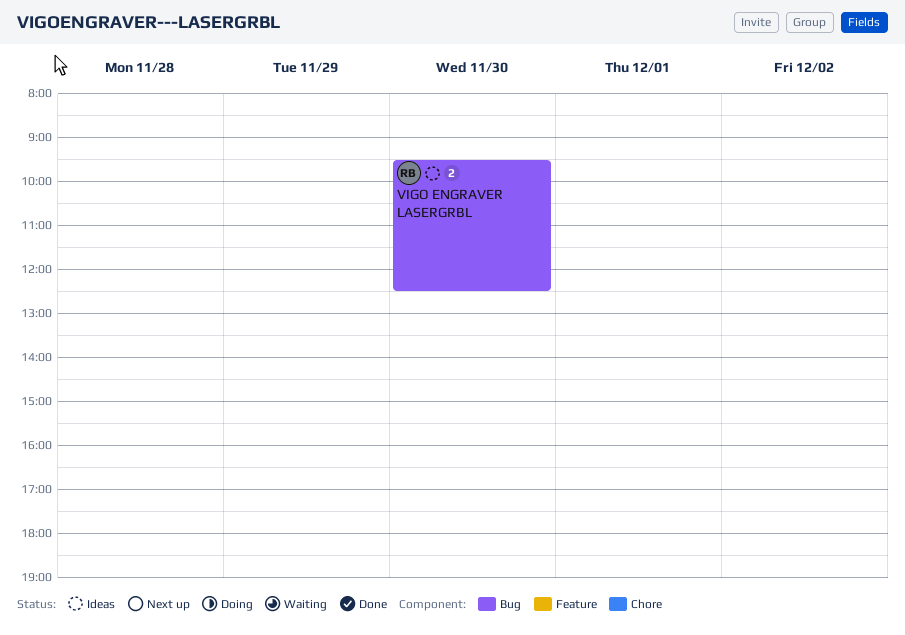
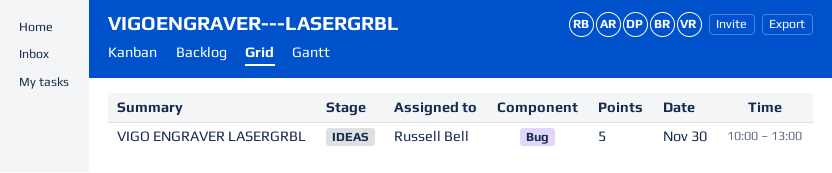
VIGO ENGRAVER LASERGRBL, estimate: 2 -> 5
VIGO ENGRAVER LASERGRBL, begins: 09:30 -> 10:00
VIGO ENGRAVER LASERGRBL, ends: 12:30 -> 13:00

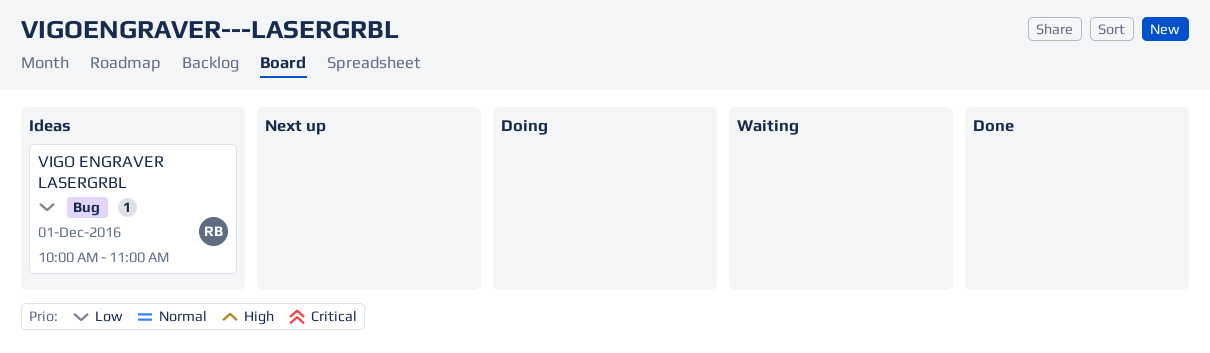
VIGO ENGRAVER LASERGRBL, estimate: 5 -> 1
VIGO ENGRAVER LASERGRBL, day: Nov 30 -> Dec 1
VIGO ENGRAVER LASERGRBL, ends: 13:00 -> 11:00

